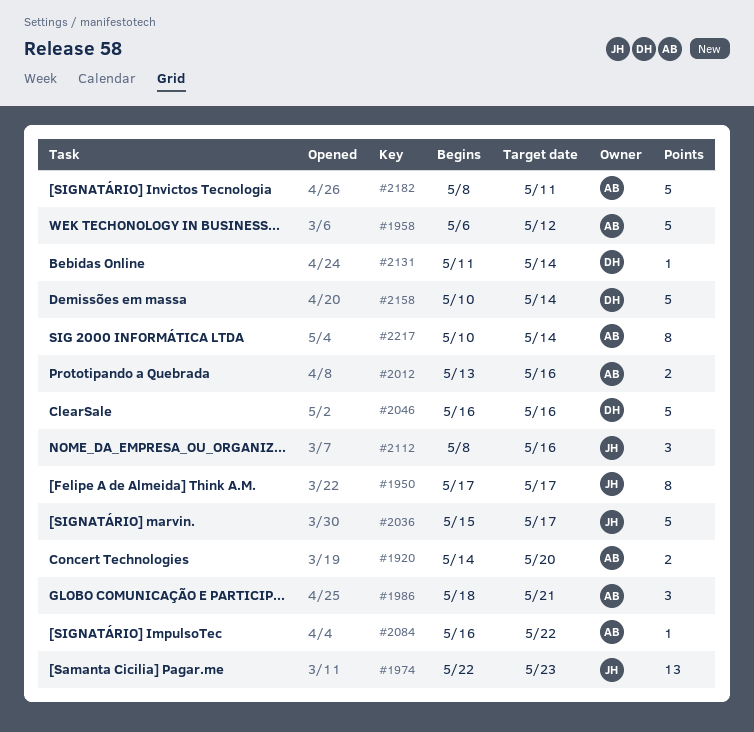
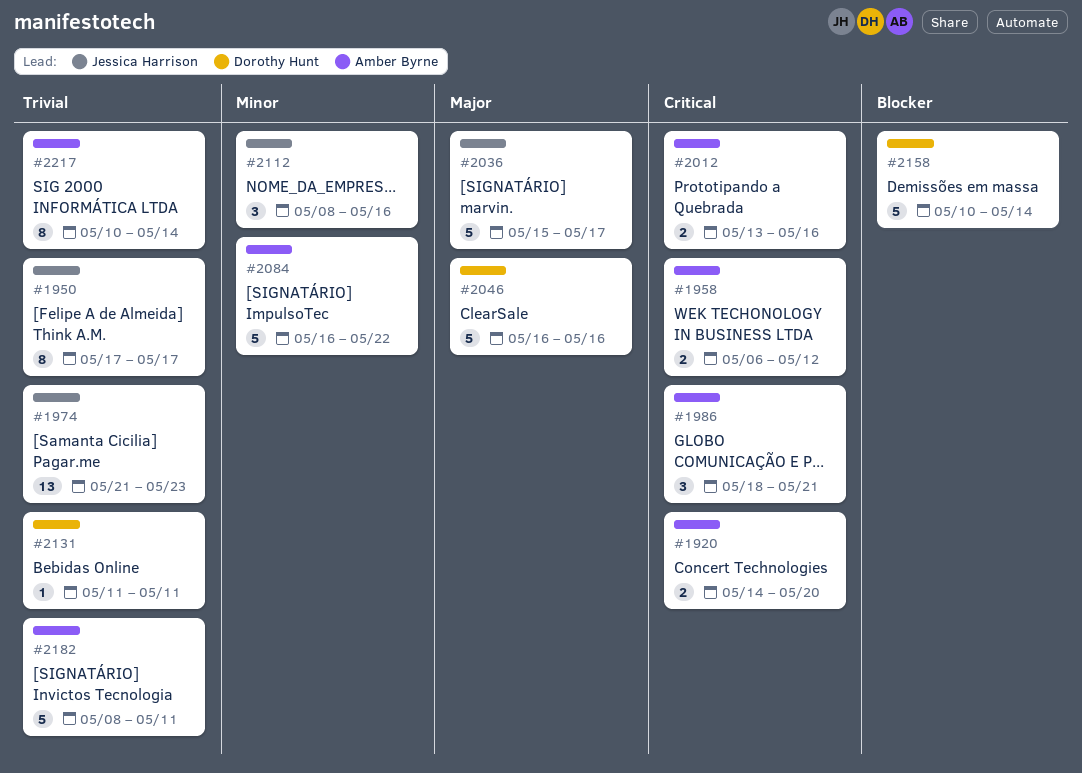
#1958, estimate: 5 -> 2
#1974, start: May 22 -> May 21
#2084, estimate: 1 -> 5
#2131, due: May 14 -> May 11

